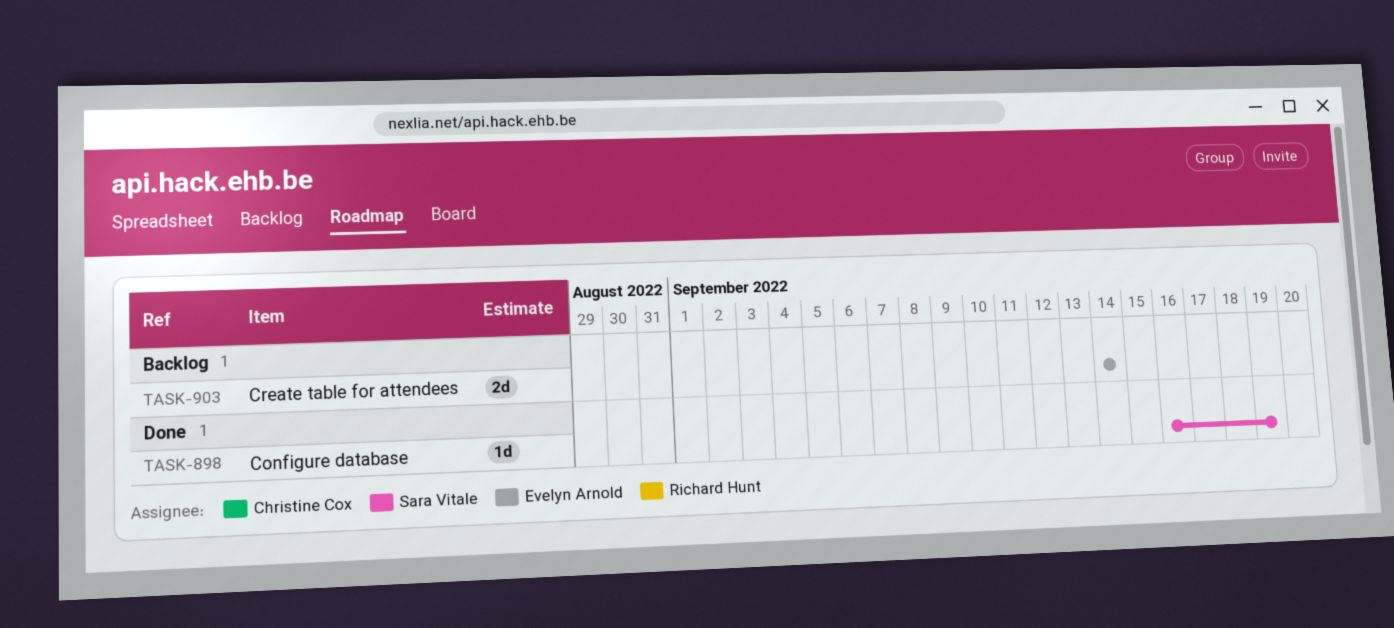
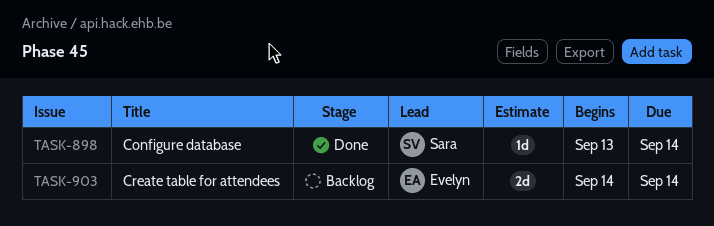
TASK-898, start: Sep 16 -> Sep 13
TASK-898, due: Sep 19 -> Sep 14

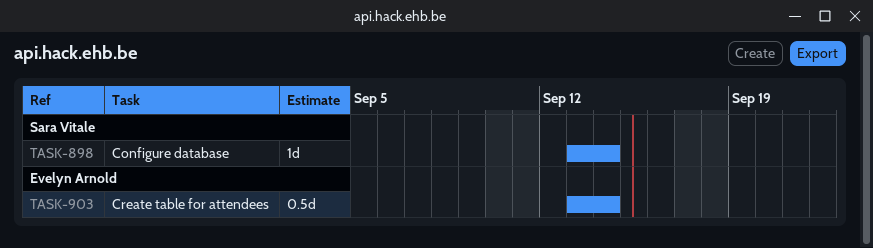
TASK-903, estimate: 2d -> 0.5d
TASK-903, start: Sep 14 -> Sep 13

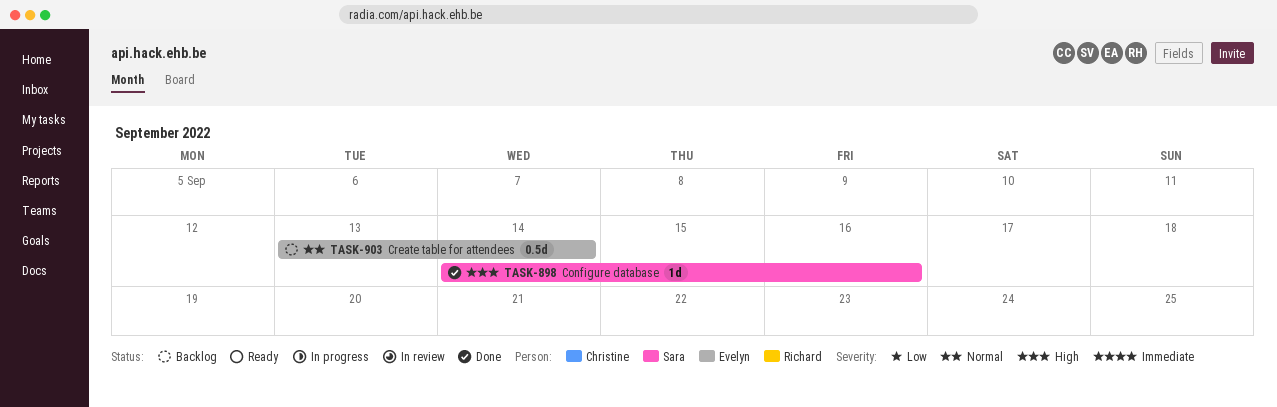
TASK-898, start: Sep 13 -> Sep 14
TASK-898, due: Sep 14 -> Sep 16

